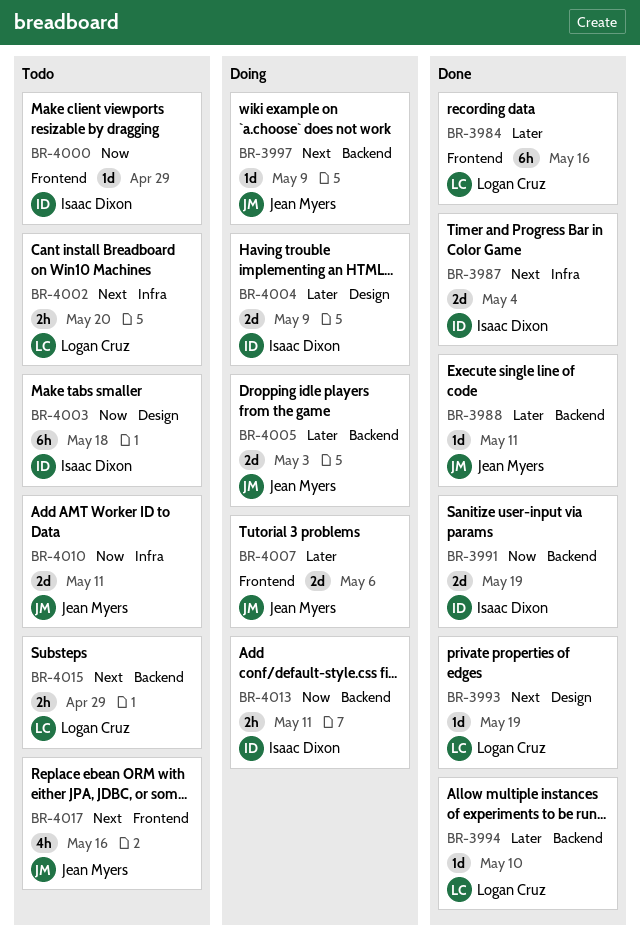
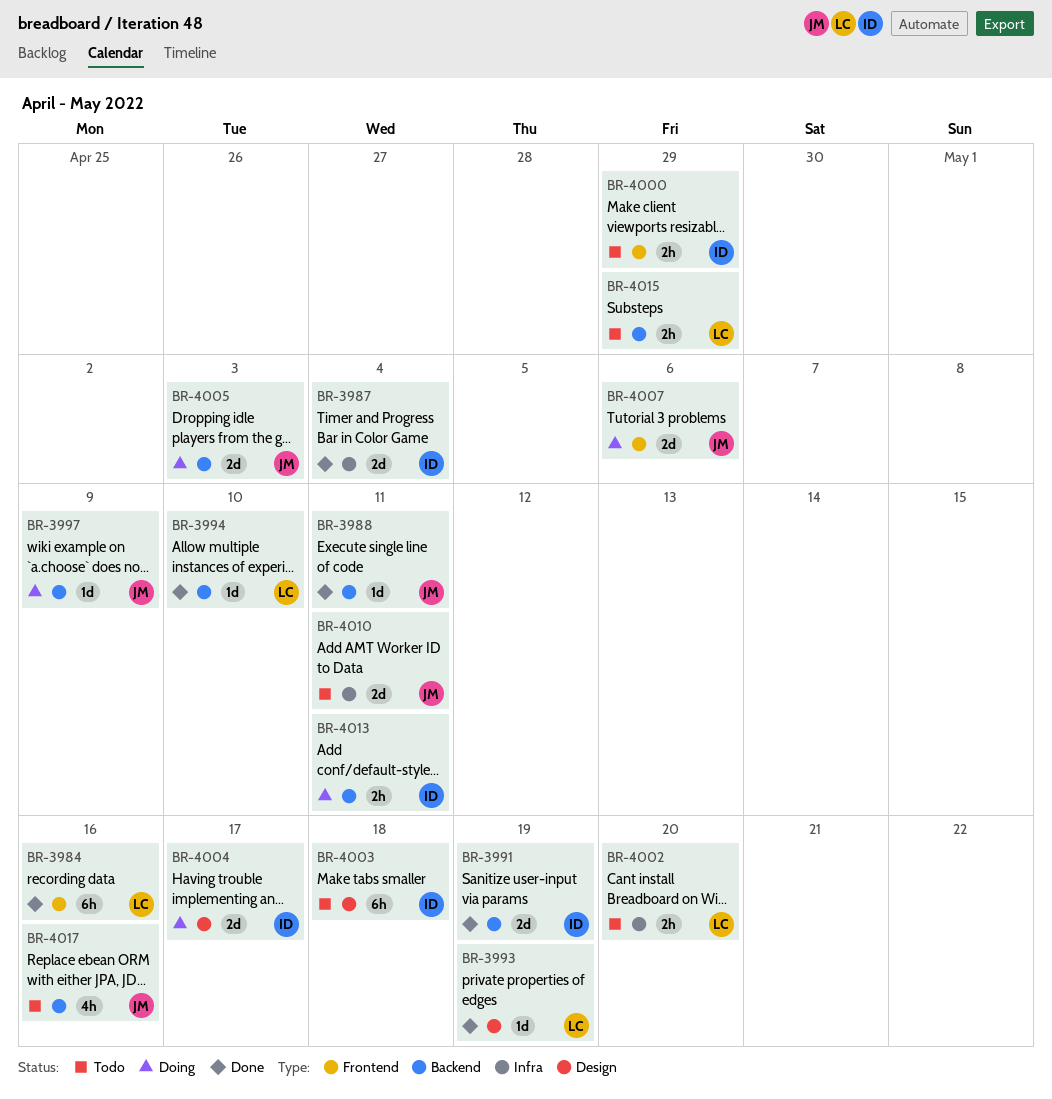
BR-4000, estimate: 1d -> 2h
BR-4004, due: May 9 -> May 17
BR-4017, label: Frontend -> Backend

